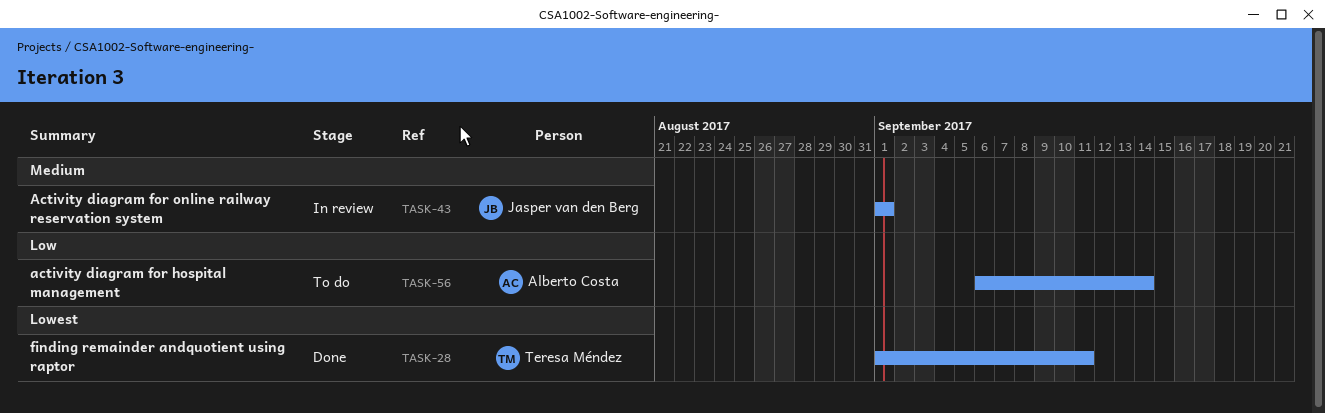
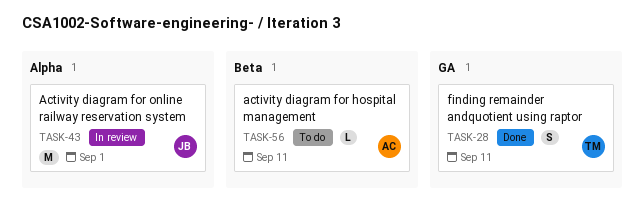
TASK-56, due: Sep 14 -> Sep 11

